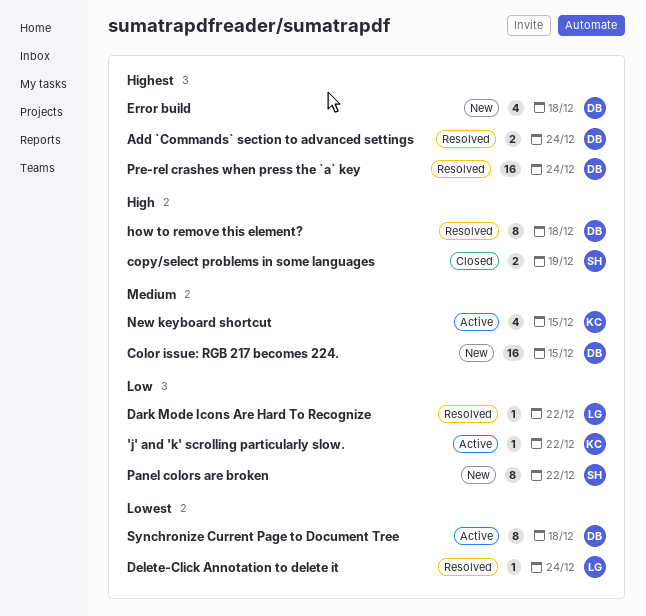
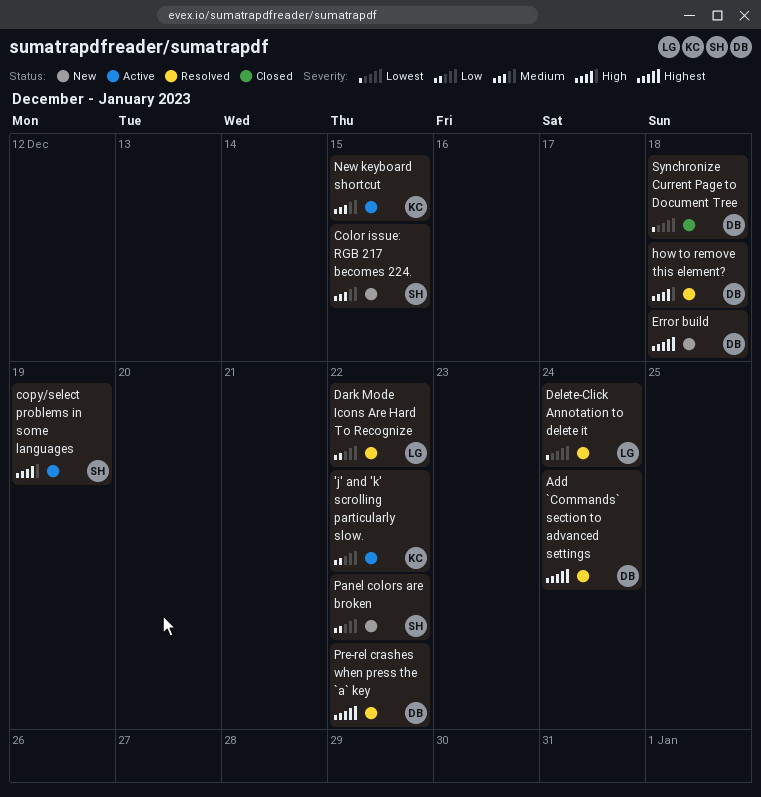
Color issue: RGB 217 becomes 224., owner: DB -> SH
copy/select problems in some languages, status: Closed -> Active
Pre-rel crashes when press the `a` key, due: Dec 24 -> Dec 22
Synchronize Current Page to Document Tree, status: Active -> Closed

